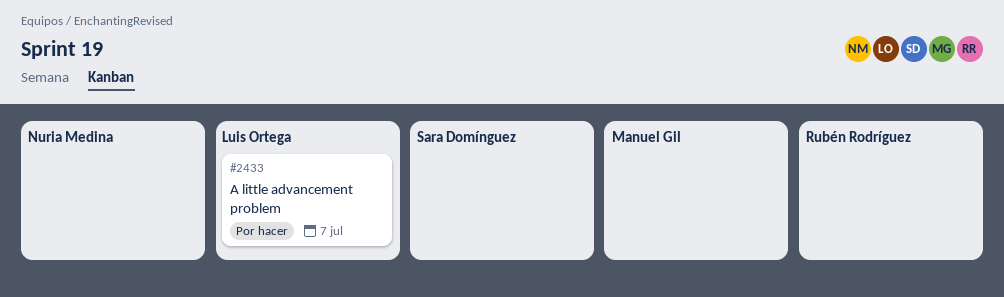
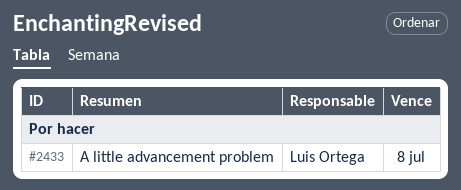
#2433, due: Jul 7 -> Jul 8

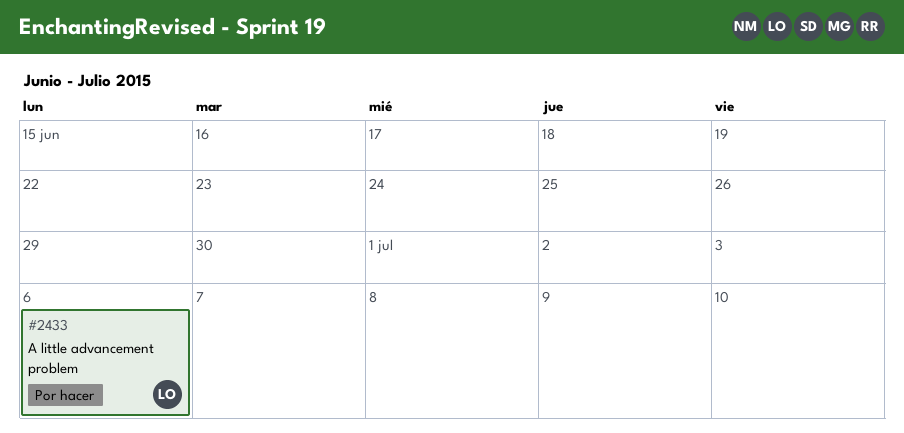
#2433, due: Jul 8 -> Jul 6

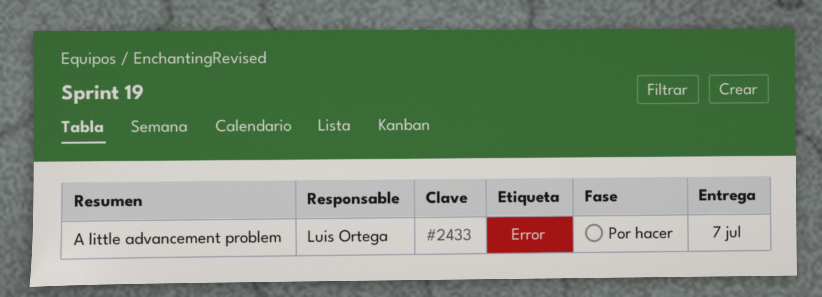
#2433, due: Jul 6 -> Jul 7

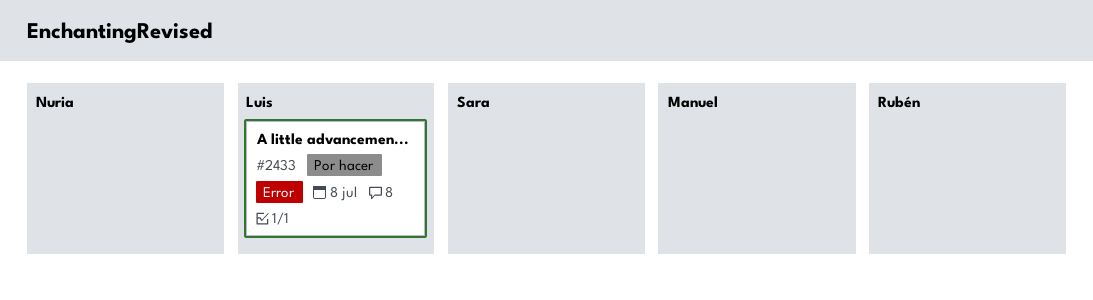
#2433, due: Jul 7 -> Jul 8

